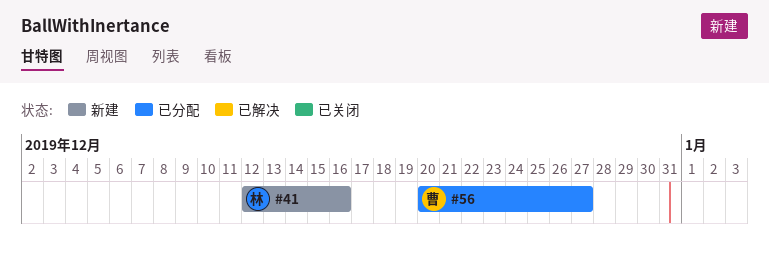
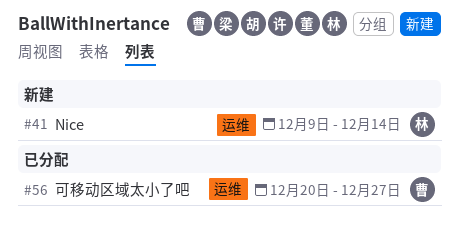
#41, start: Dec 12 -> Dec 9
#41, due: Dec 16 -> Dec 14

